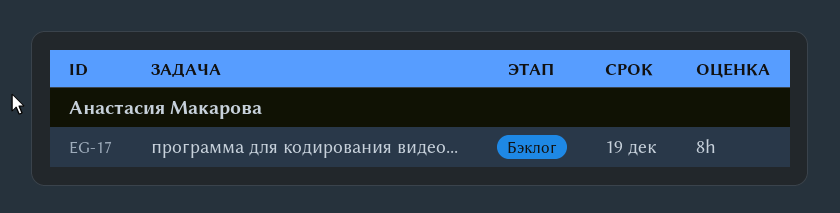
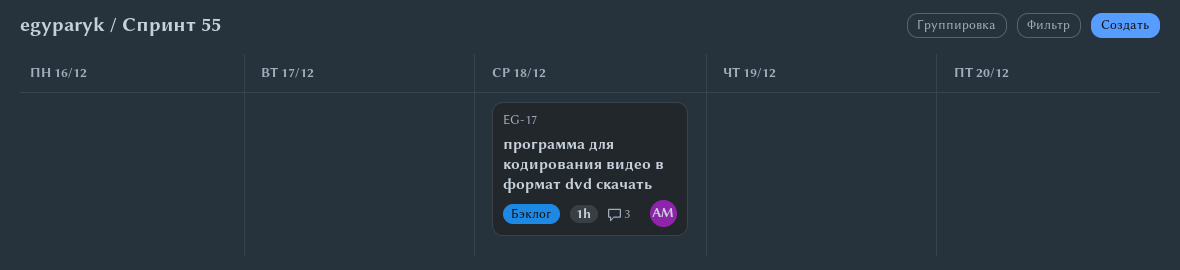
EG-17, estimate: 8h -> 1h
EG-17, due: Dec 19 -> Dec 18

